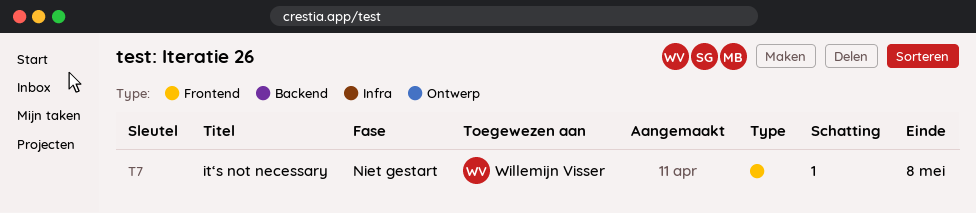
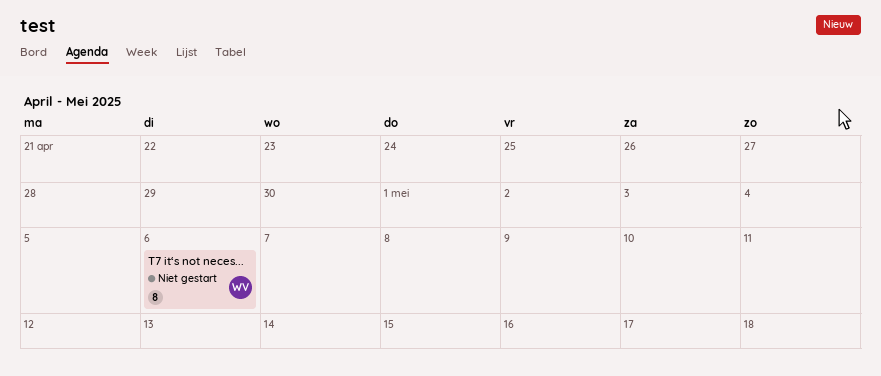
T7, estimate: 1 -> 8
T7, due: May 8 -> May 6

